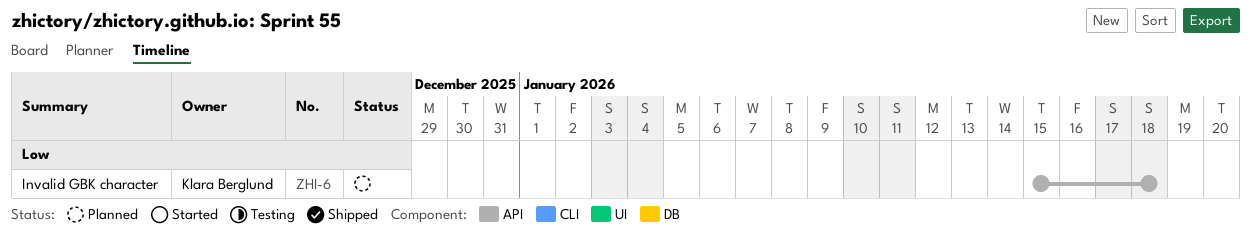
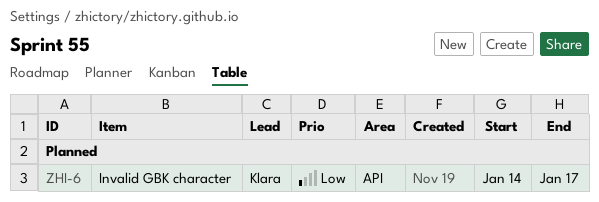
ZHI-6, start: Jan 15 -> Jan 14
ZHI-6, due: Jan 18 -> Jan 17

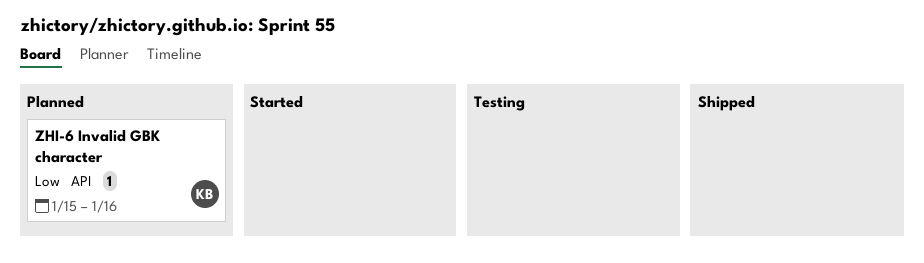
ZHI-6, start: Jan 14 -> Jan 15
ZHI-6, due: Jan 17 -> Jan 16

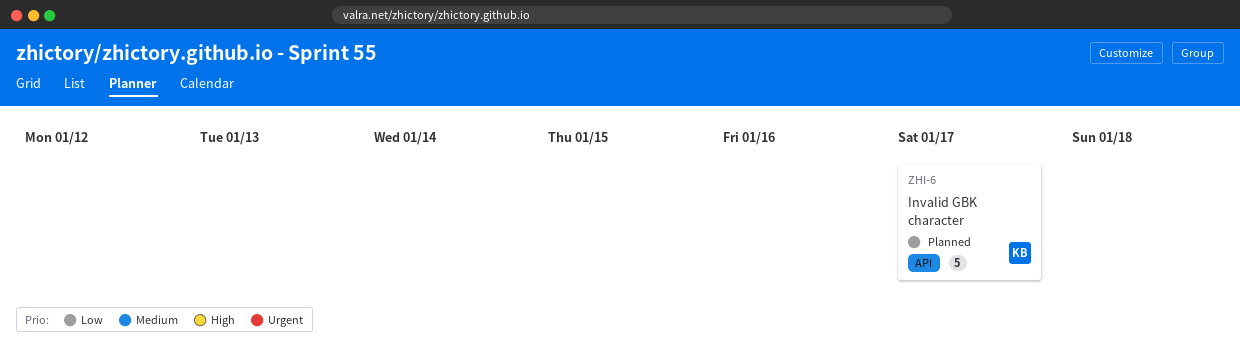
ZHI-6, estimate: 1 -> 5
ZHI-6, due: Jan 16 -> Jan 17

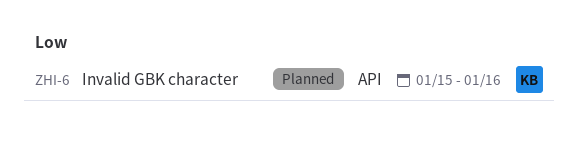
ZHI-6, due: Jan 17 -> Jan 16

